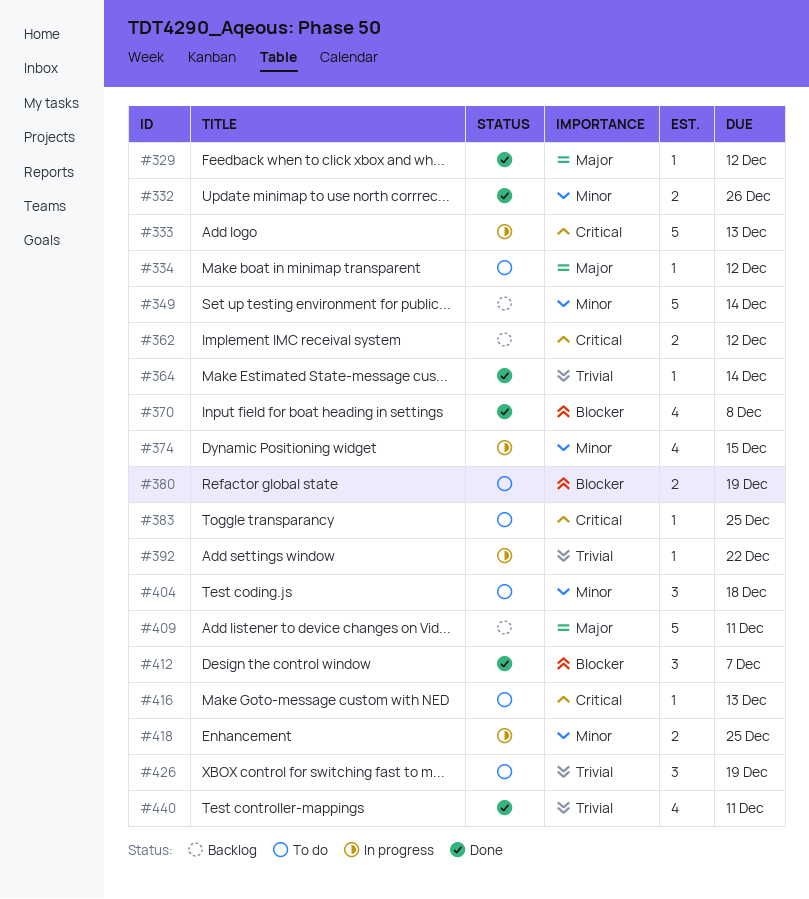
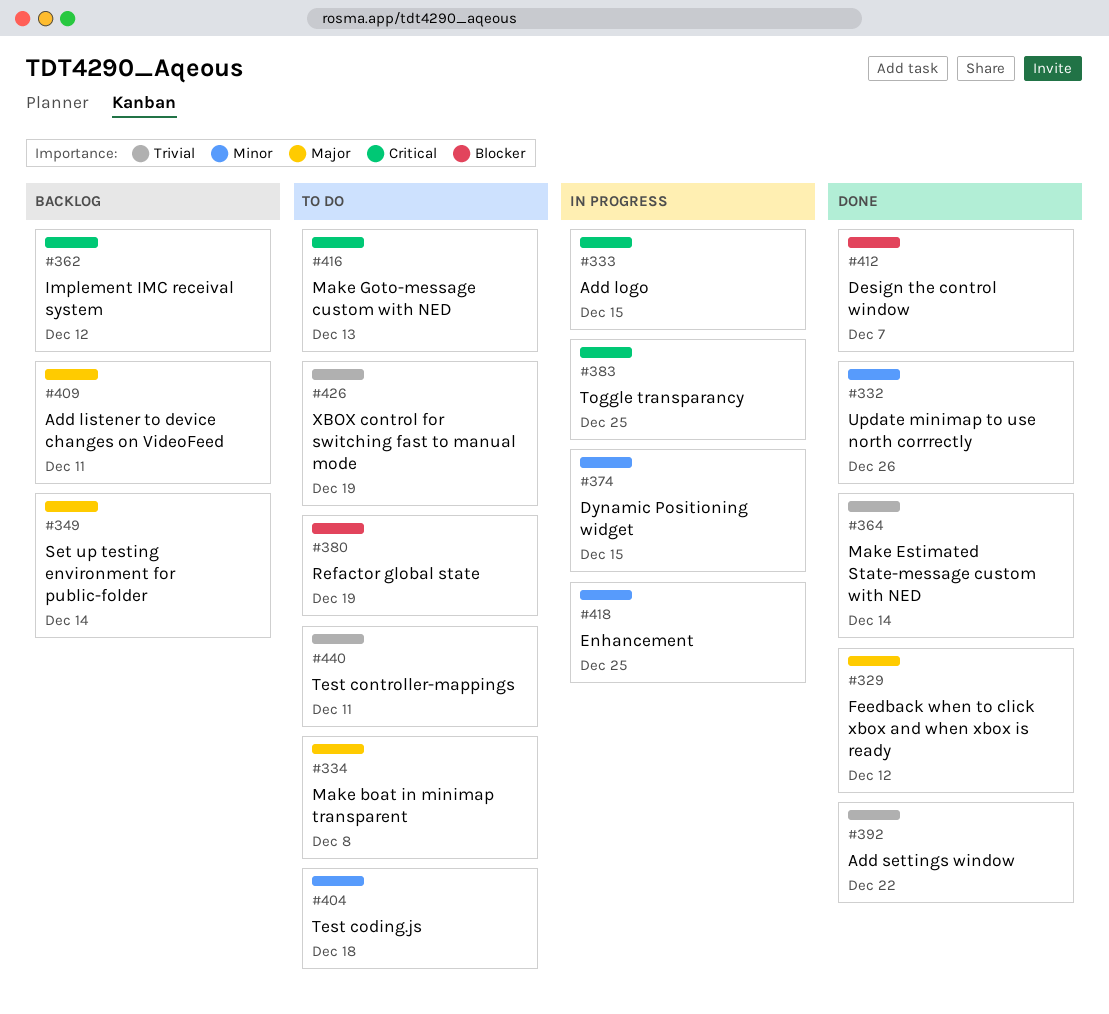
#333, due: Dec 13 -> Dec 15
#334, due: Dec 12 -> Dec 8
#349, priority: Minor -> Major
#370: present -> none
#383, status: To do -> In progress
#392, status: In progress -> Done
#440, status: Done -> To do

